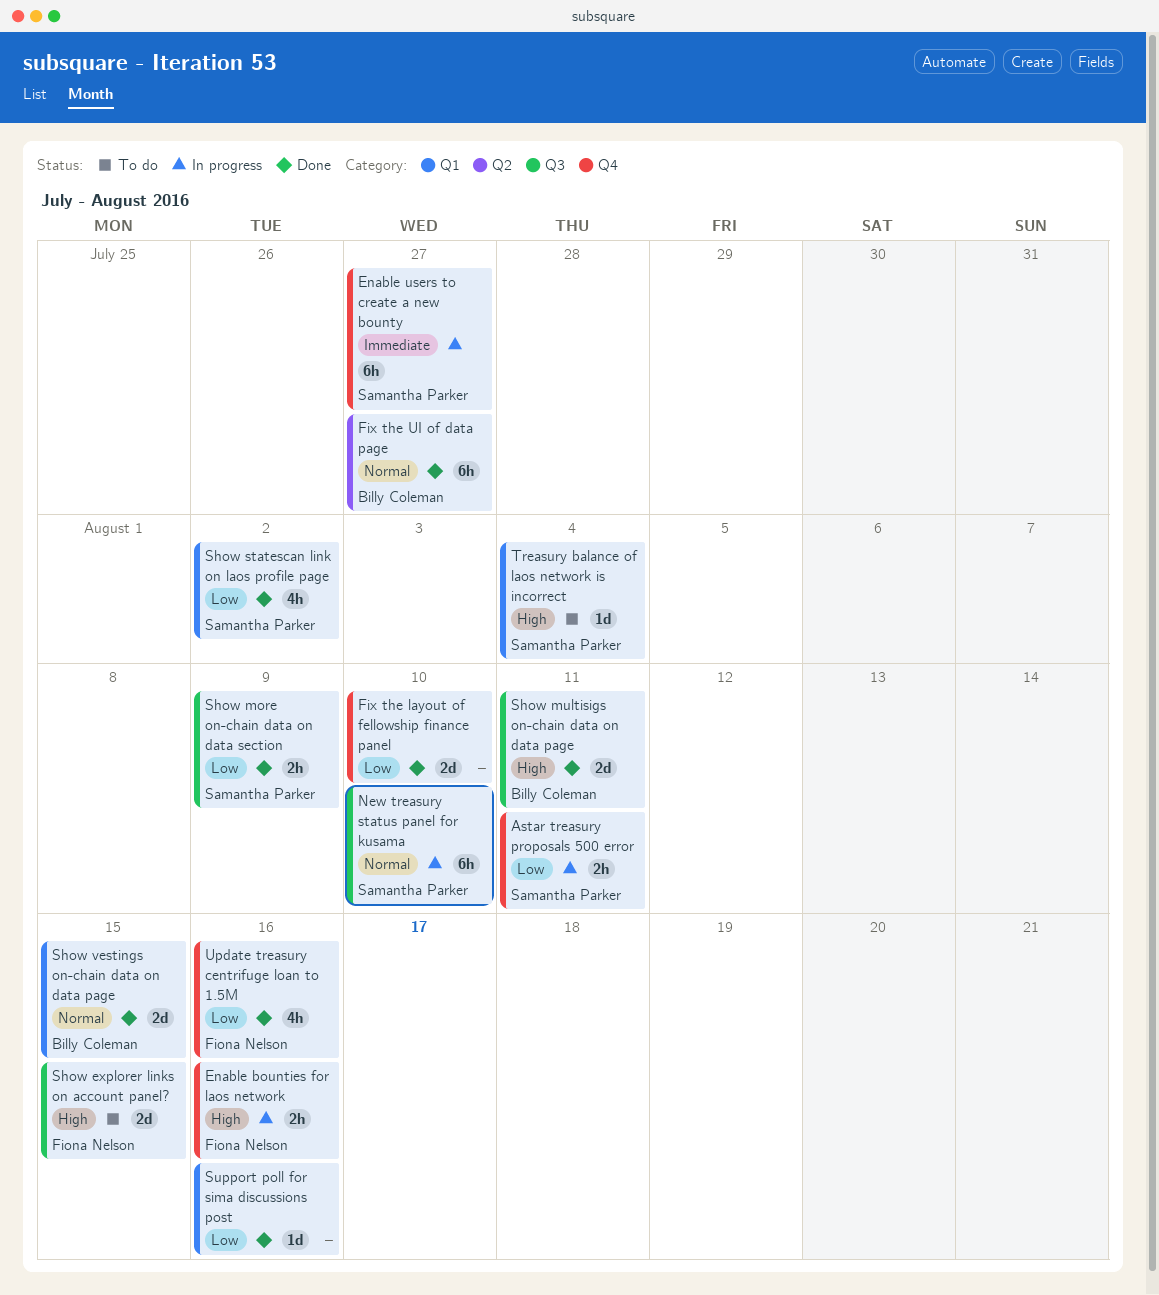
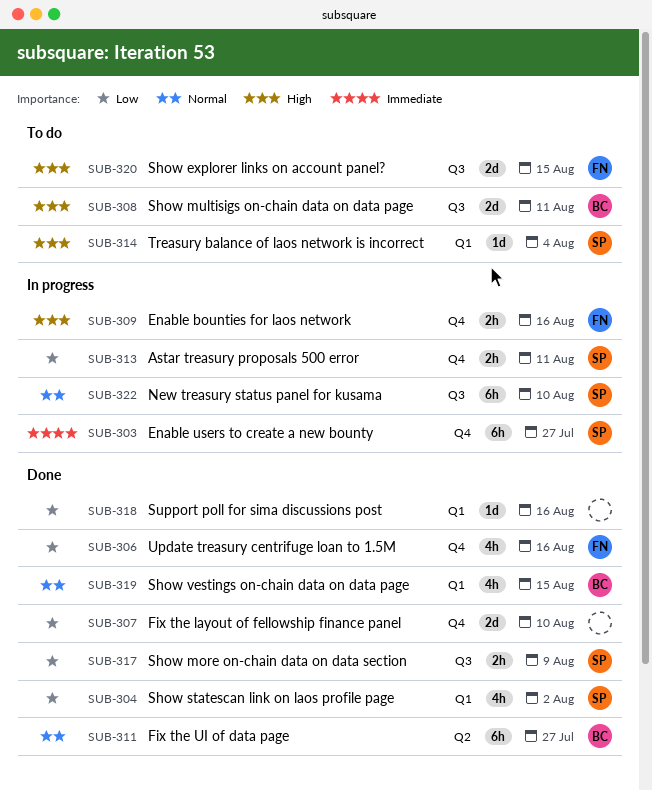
Show multisigs on-chain data on data page, status: Done -> To do
Show vestings on-chain data on data page, estimate: 2d -> 4h

